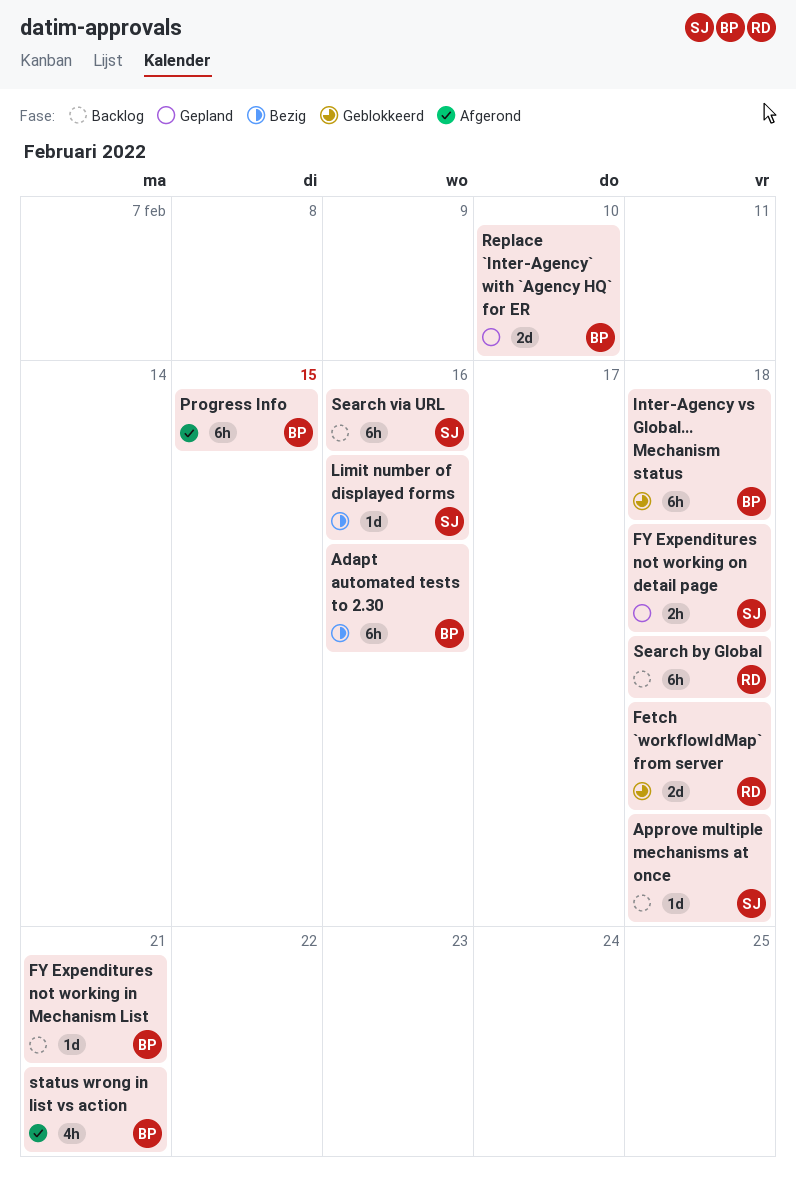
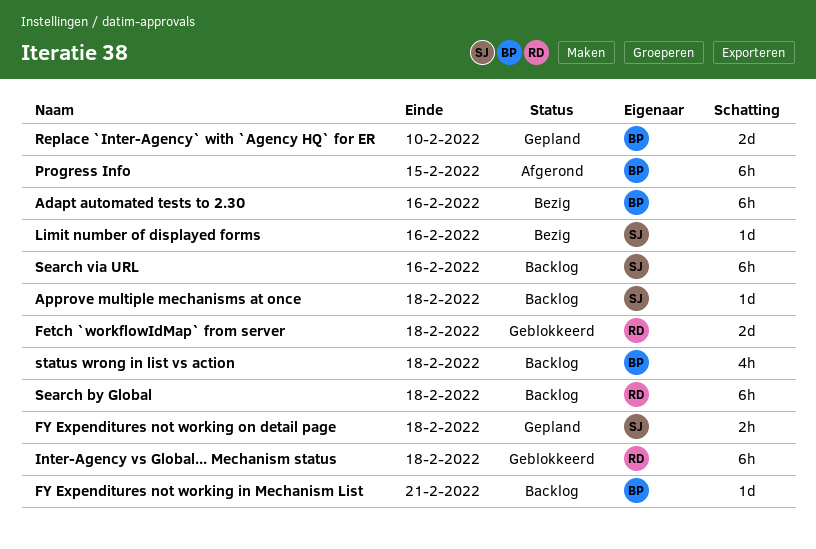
Inter-Agency vs Global... Mechanism status, owner: BP -> RD
status wrong in list vs action, status: Afgerond -> Backlog
status wrong in list vs action, due: Feb 21 -> Feb 18

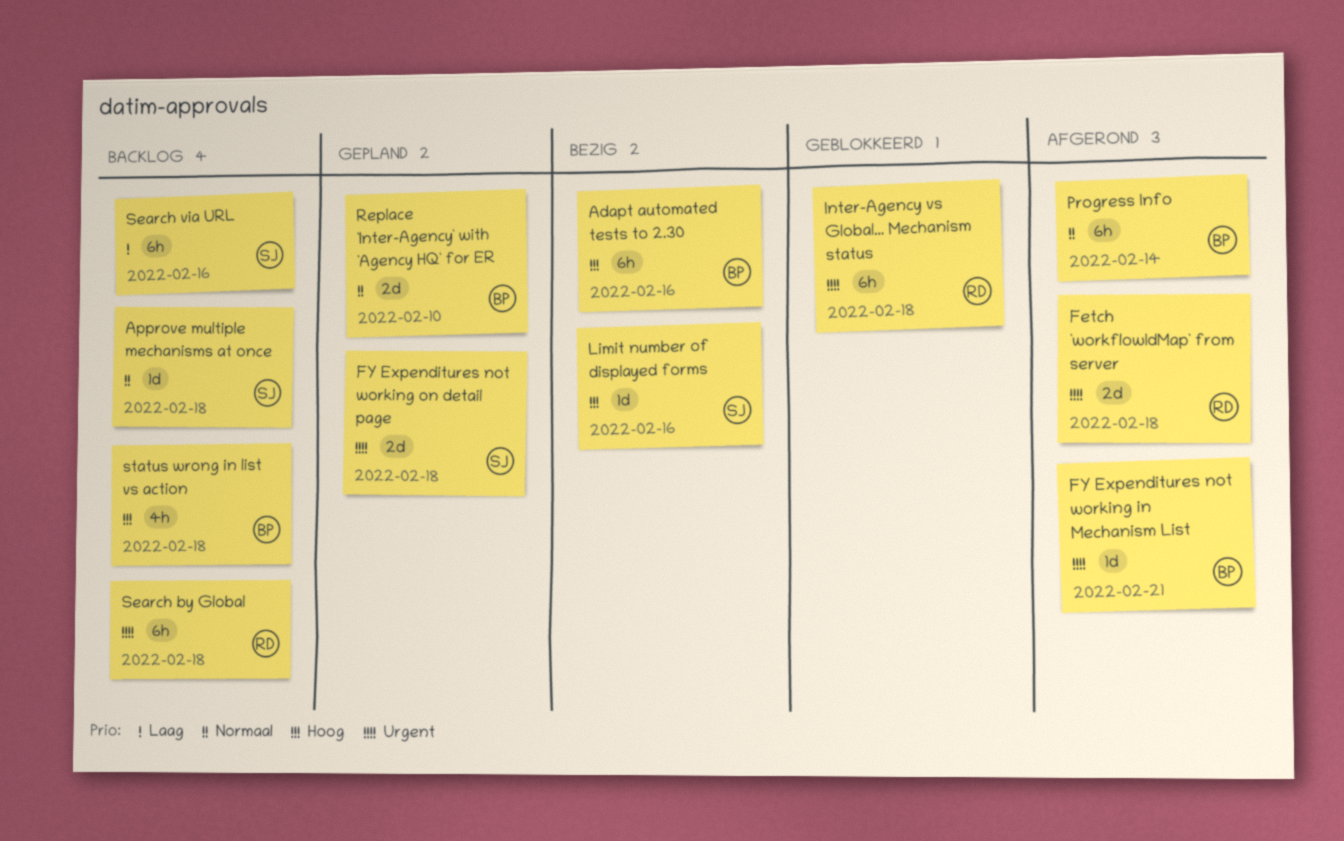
Fetch `workflowIdMap` from server, status: Geblokkeerd -> Afgerond
FY Expenditures not working in Mechanism List, status: Backlog -> Afgerond
FY Expenditures not working on detail page, estimate: 2h -> 2d
Progress Info, due: Feb 15 -> Feb 14

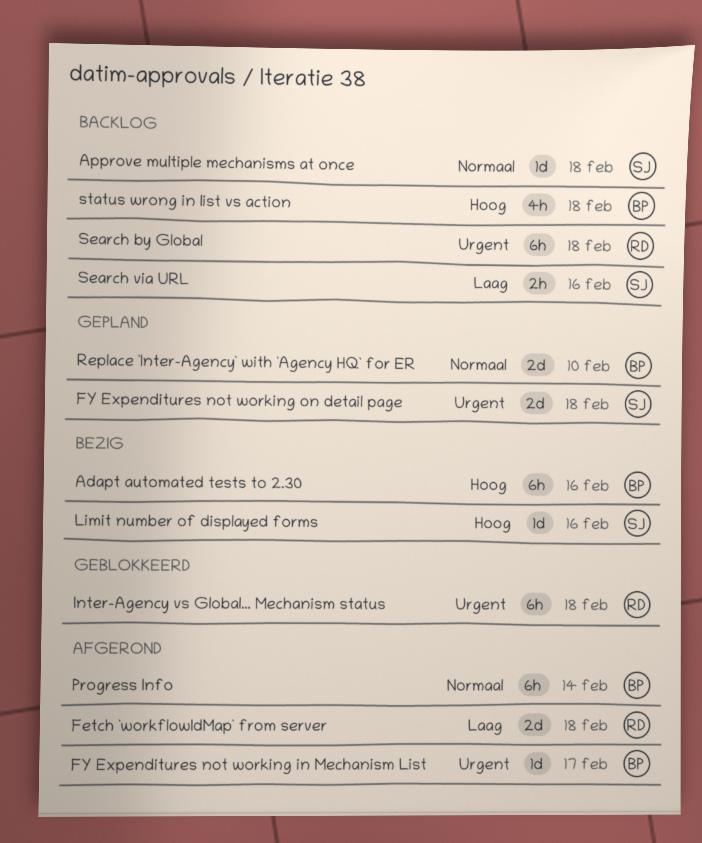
Fetch `workflowIdMap` from server, priority: Urgent -> Laag
FY Expenditures not working in Mechanism List, due: Feb 21 -> Feb 17
Search via URL, estimate: 6h -> 2h

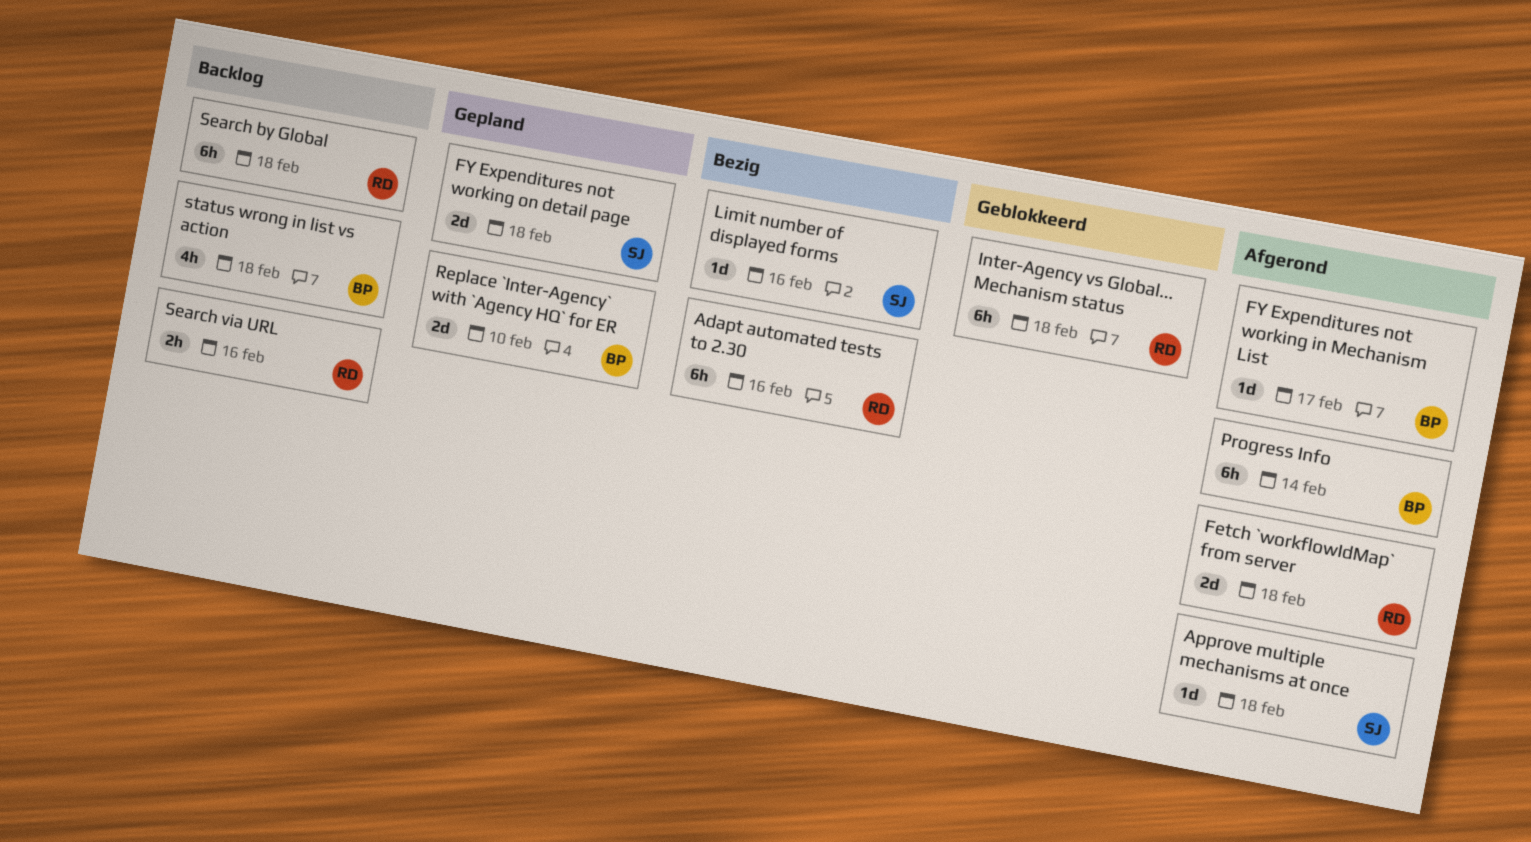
Adapt automated tests to 2.30, owner: BP -> RD
Approve multiple mechanisms at once, status: Backlog -> Afgerond
Search via URL, owner: SJ -> RD

